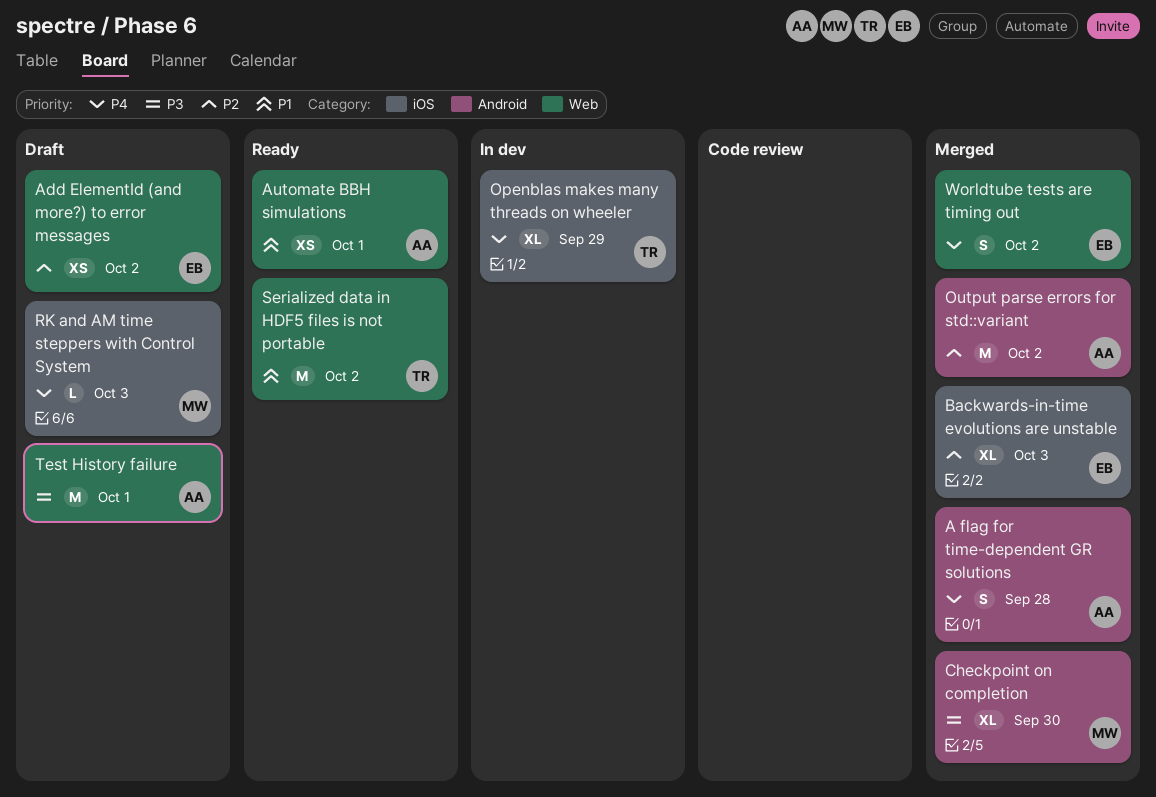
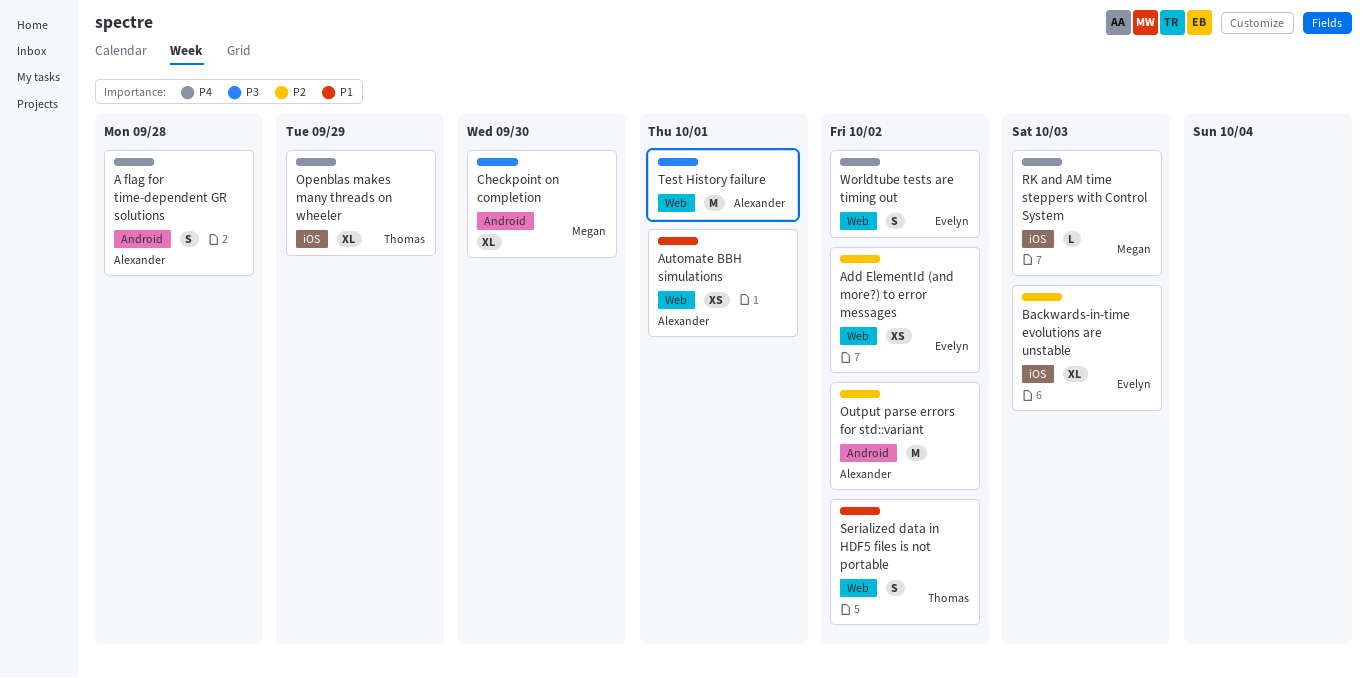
Serialized data in HDF5 files is not portable, estimate: M -> S

